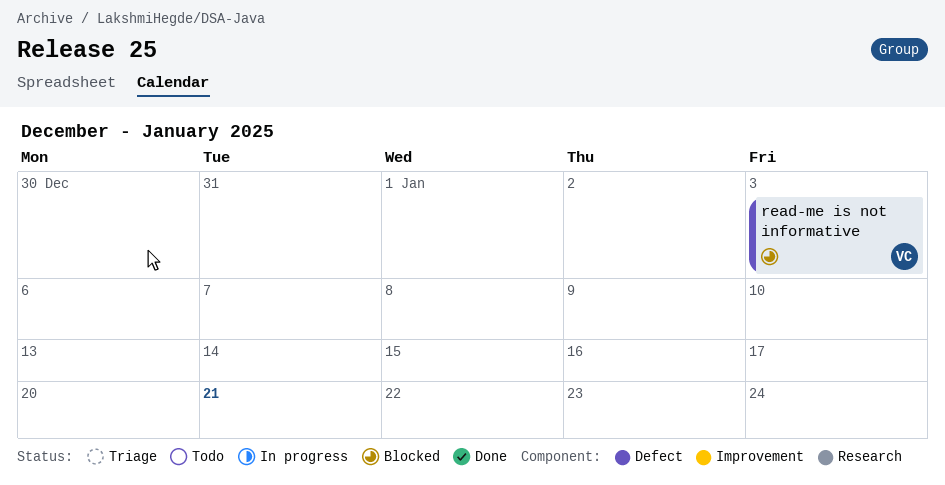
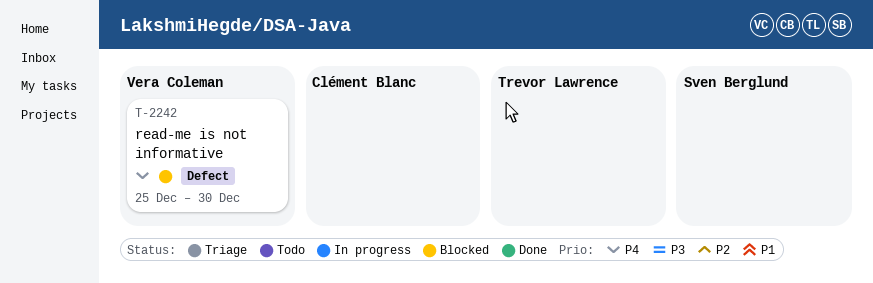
read-me is not informative, due: Jan 3 -> Dec 30

